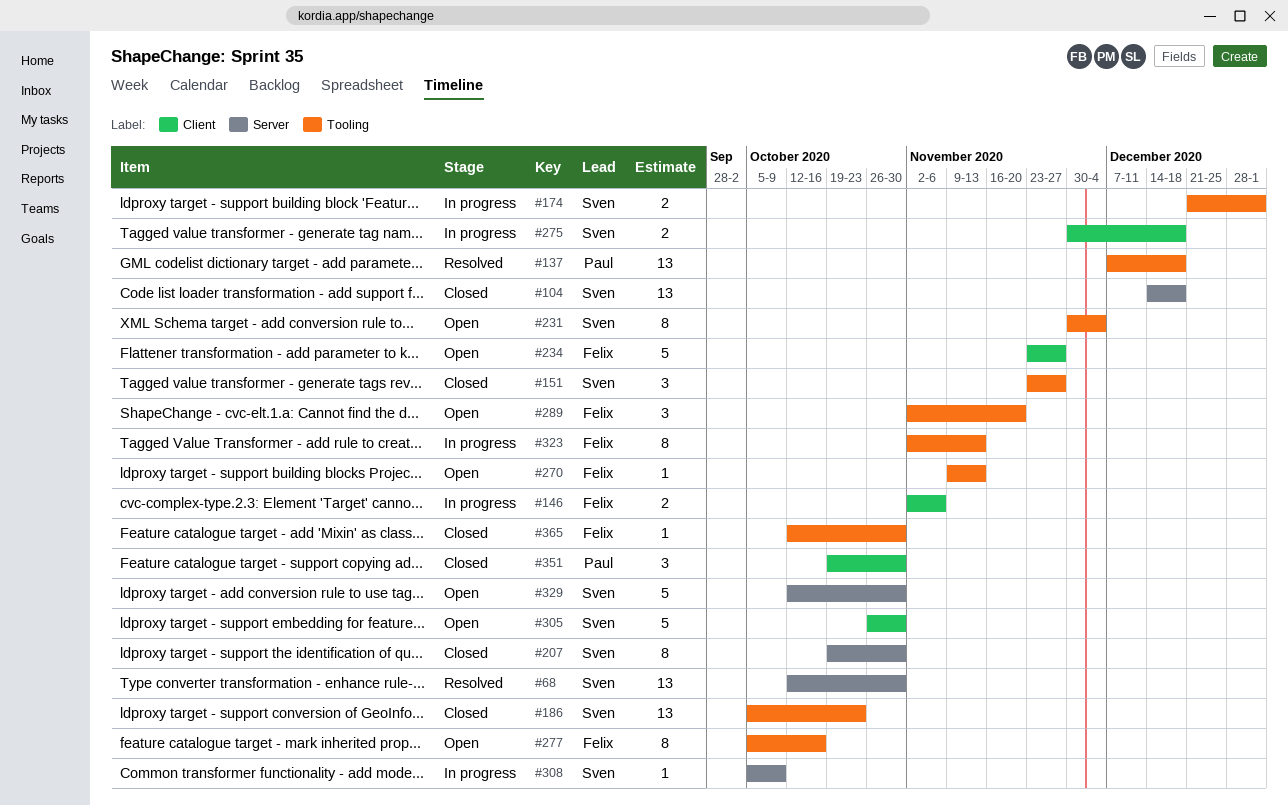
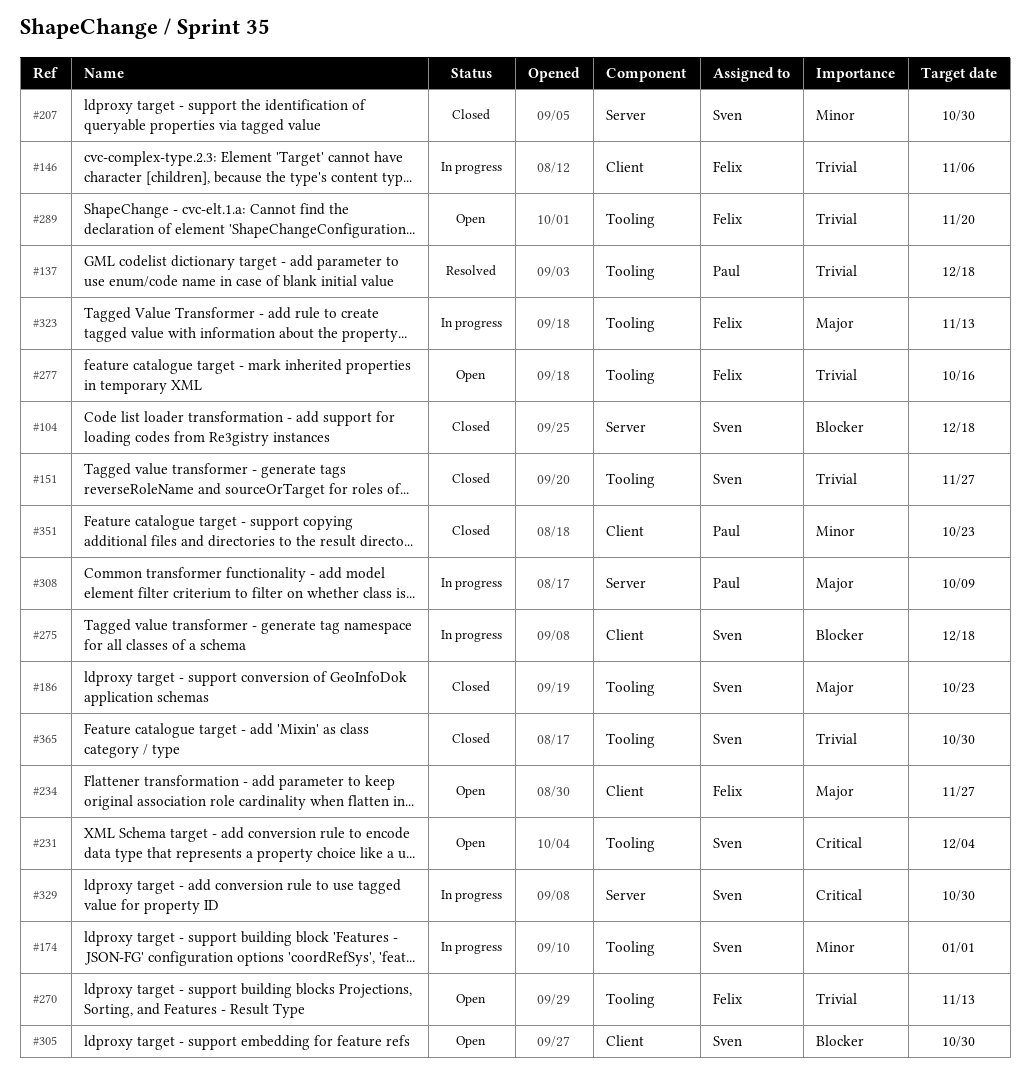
#68: present -> none
#308, owner: Sven -> Paul
#329, status: Open -> In progress
#351, due: Oct 30 -> Oct 23
#365, owner: Felix -> Sven

